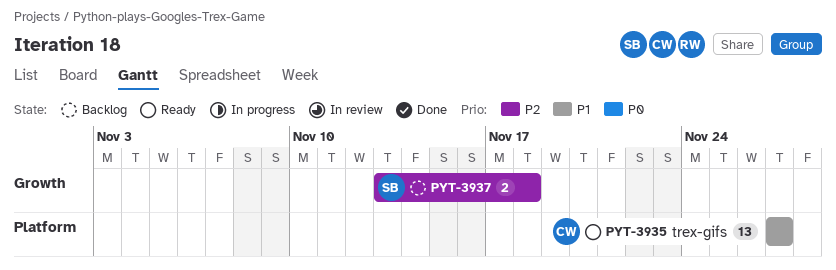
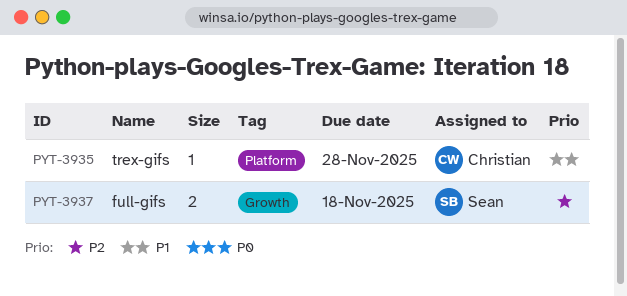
PYT-3935, estimate: 13 -> 1
PYT-3935, due: Nov 27 -> Nov 28

